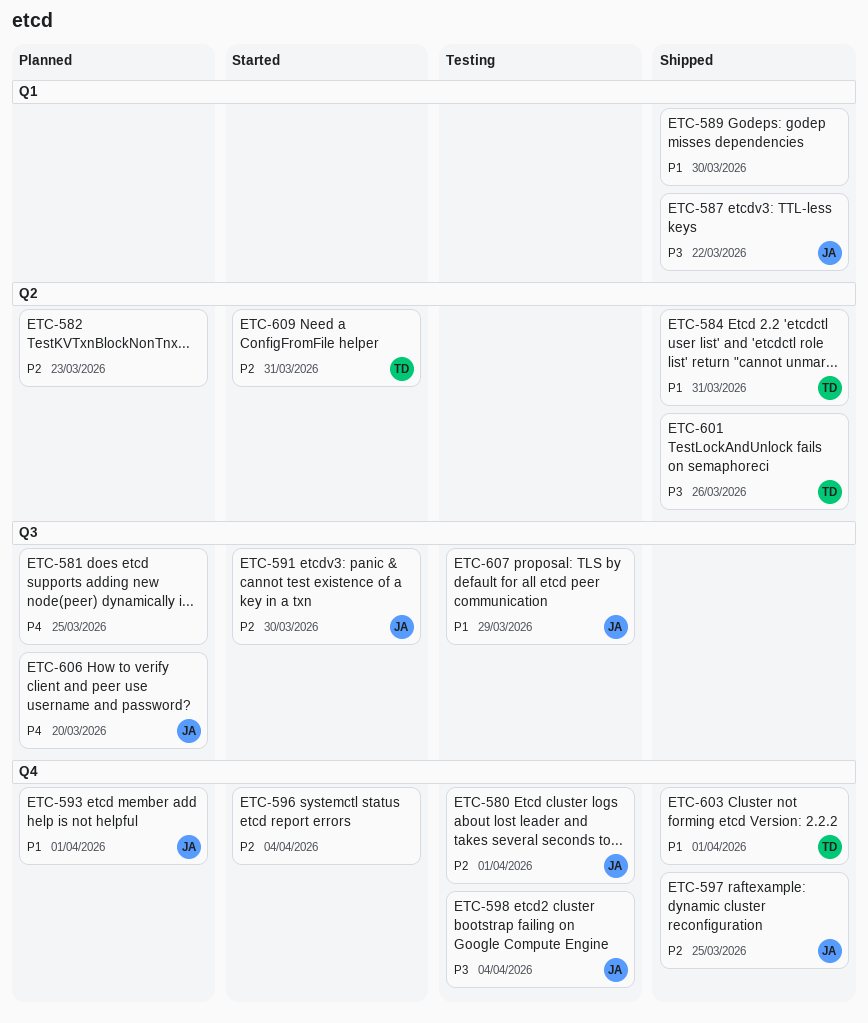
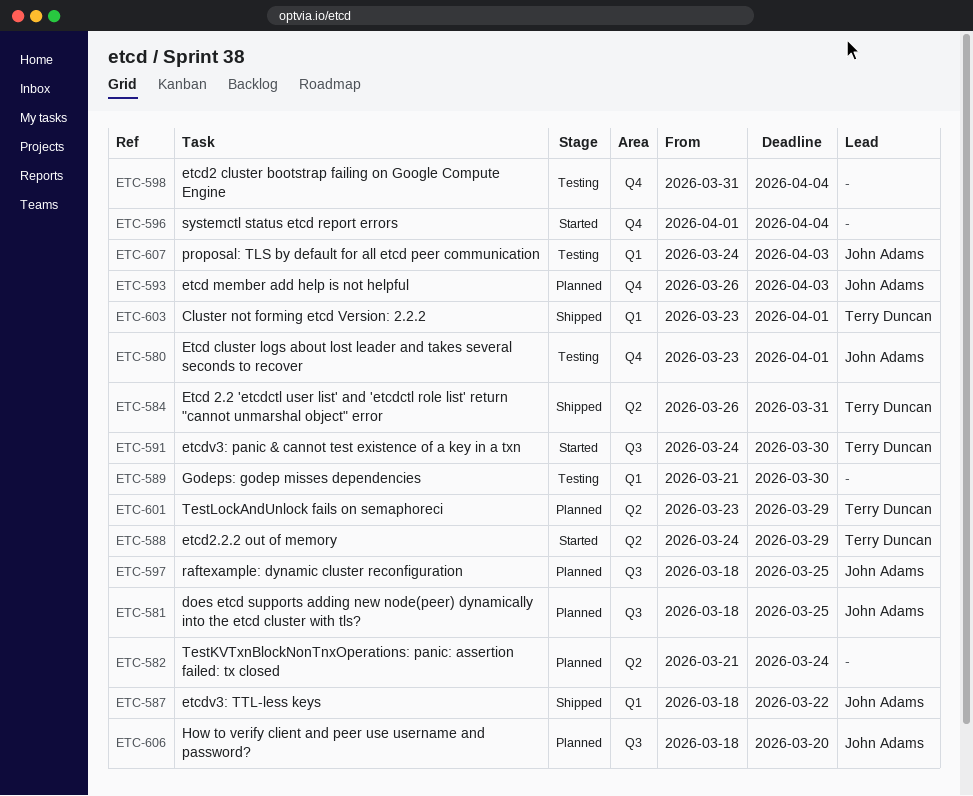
ETC-581, owner: none -> John Adams
ETC-582, due: Mar 23 -> Mar 24
ETC-588: none -> present
ETC-589, status: Shipped -> Testing
ETC-591, owner: John Adams -> Terry Duncan
ETC-593, due: Apr 1 -> Apr 3
ETC-597, status: Shipped -> Planned
ETC-597, label: Q4 -> Q3
ETC-598, owner: John Adams -> none
ETC-601, status: Shipped -> Planned
ETC-601, due: Mar 26 -> Mar 29
ETC-603, label: Q4 -> Q1
ETC-607, label: Q3 -> Q1
ETC-607, due: Mar 29 -> Apr 3
ETC-609: present -> none

